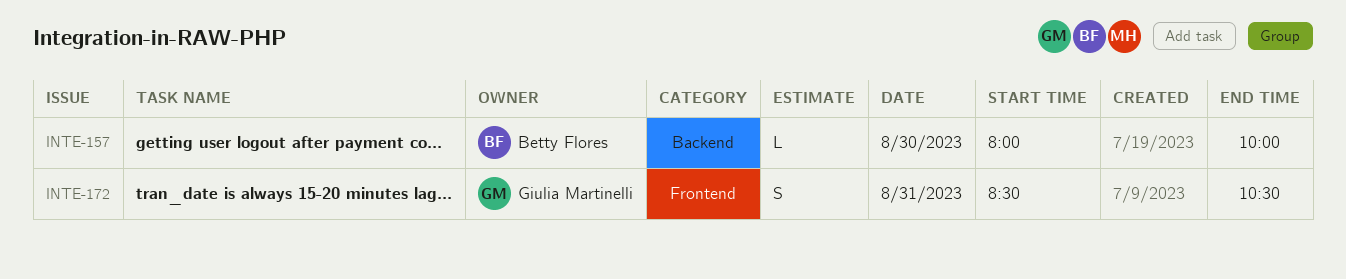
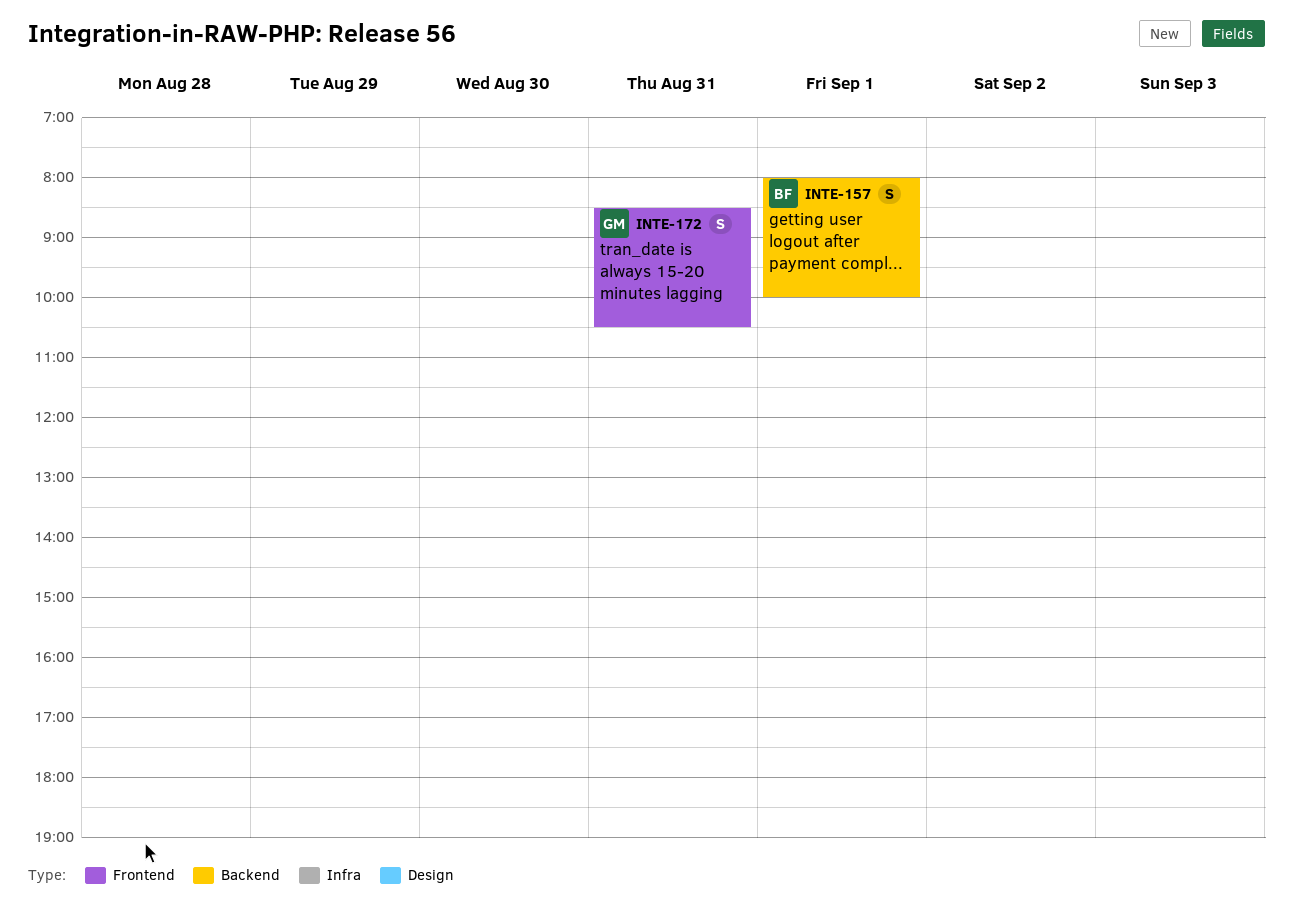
INTE-157, estimate: L -> S
INTE-157, day: Aug 30 -> Sep 1

